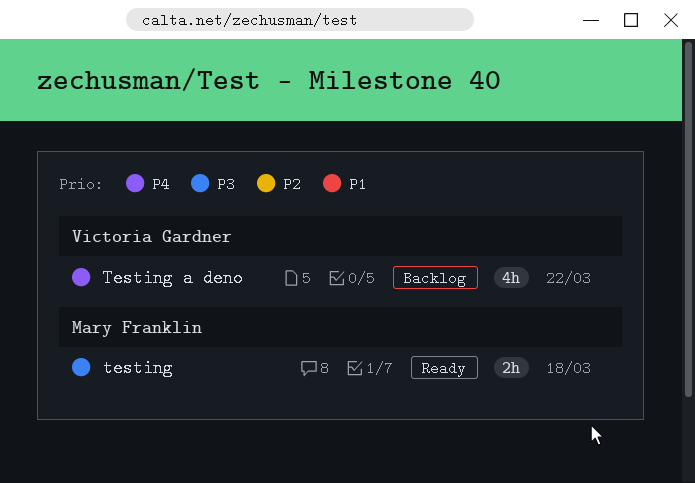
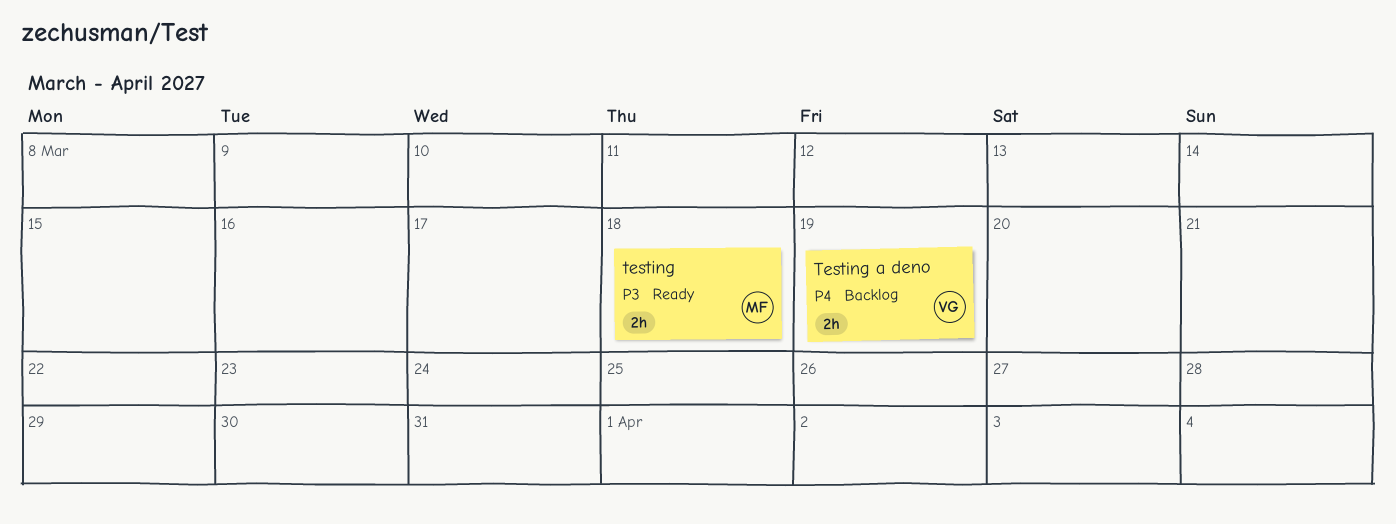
Testing a deno, estimate: 4h -> 2h
Testing a deno, due: Mar 22 -> Mar 19

